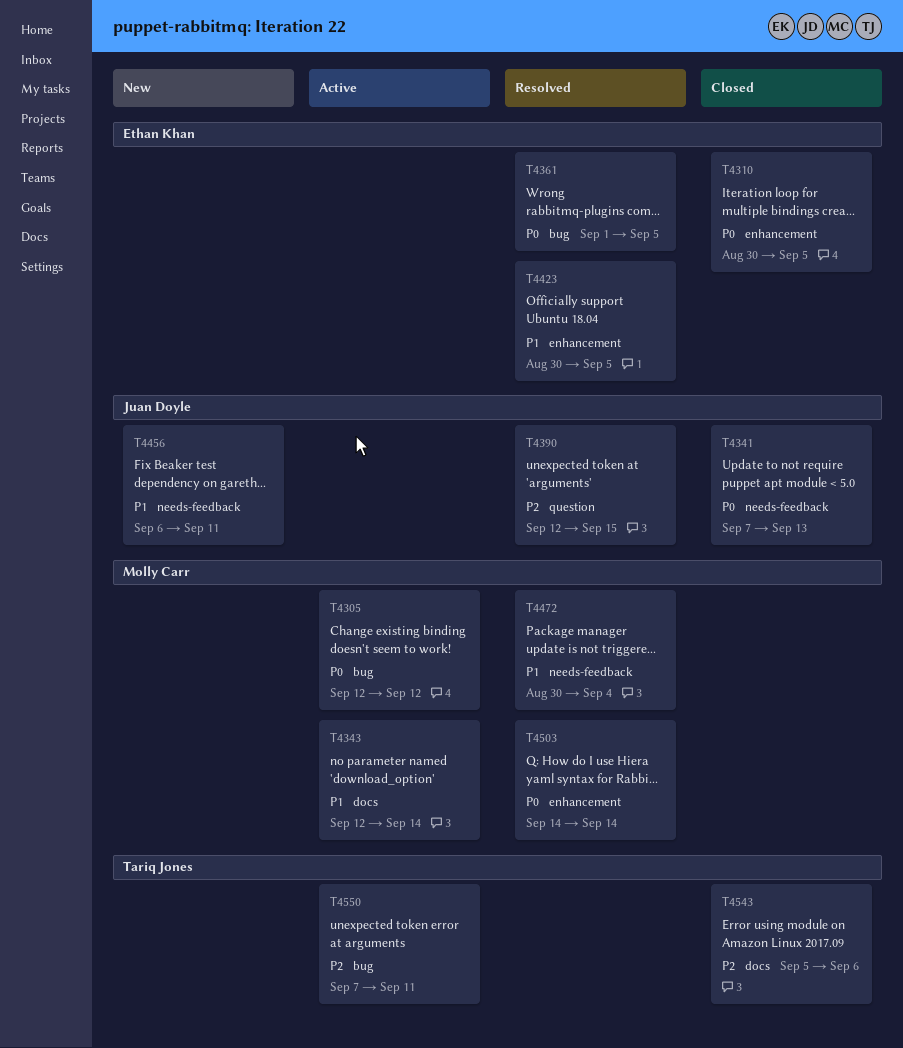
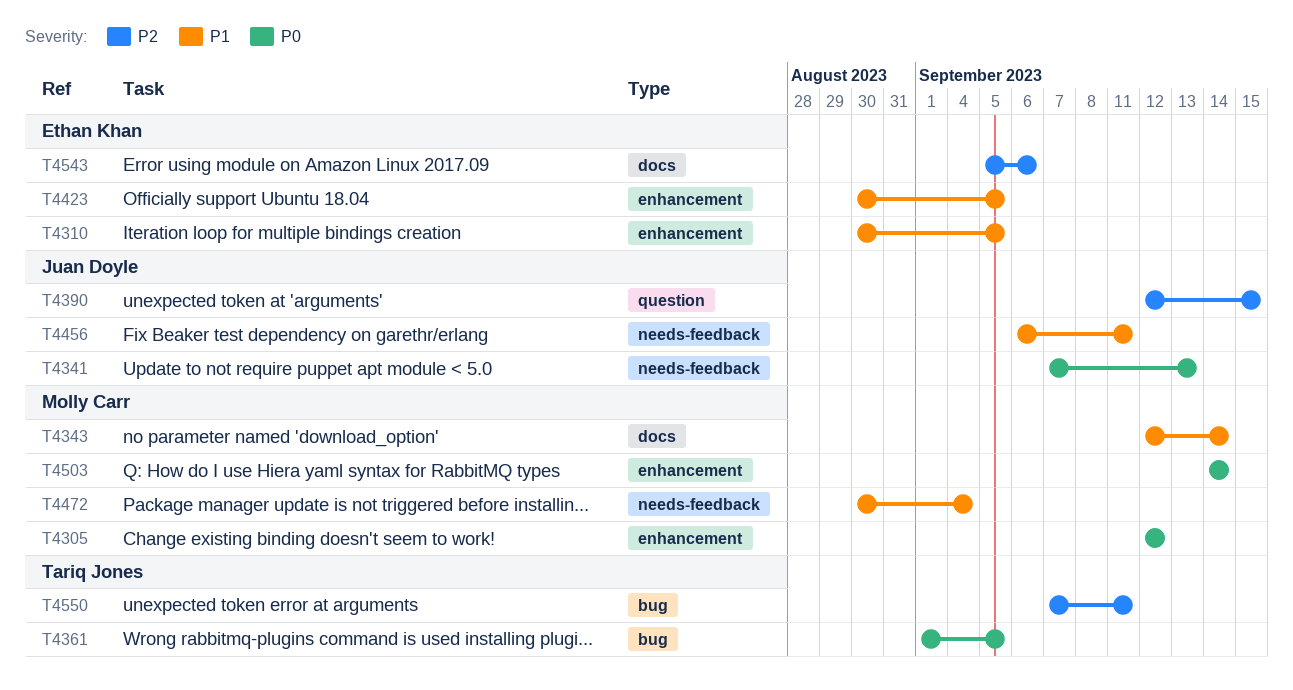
T4305, label: bug -> enhancement
T4310, priority: P0 -> P1
T4361, owner: Ethan Khan -> Tariq Jones
T4543, owner: Tariq Jones -> Ethan Khan

